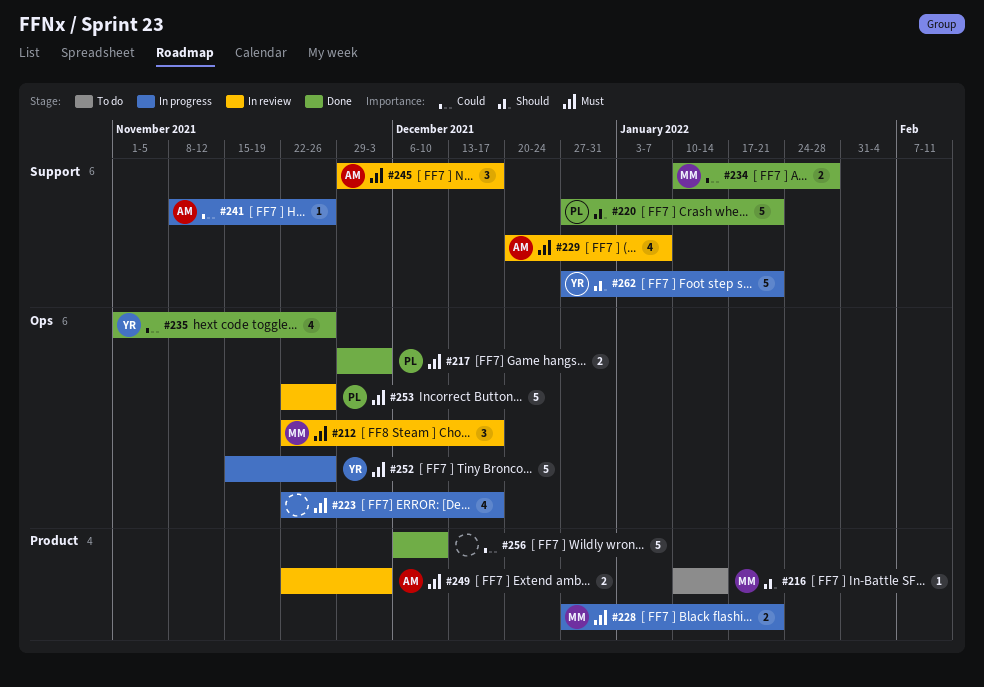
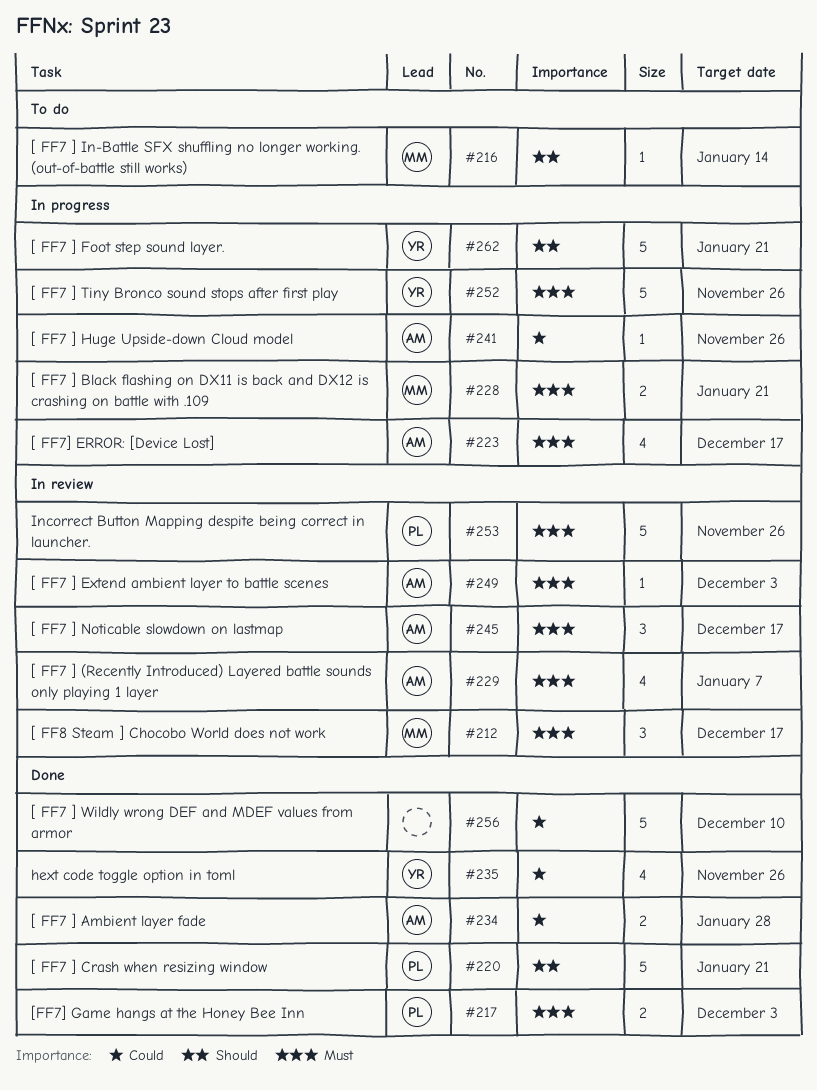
#223, owner: none -> AM
#234, owner: MM -> AM
#249, estimate: 2 -> 1

